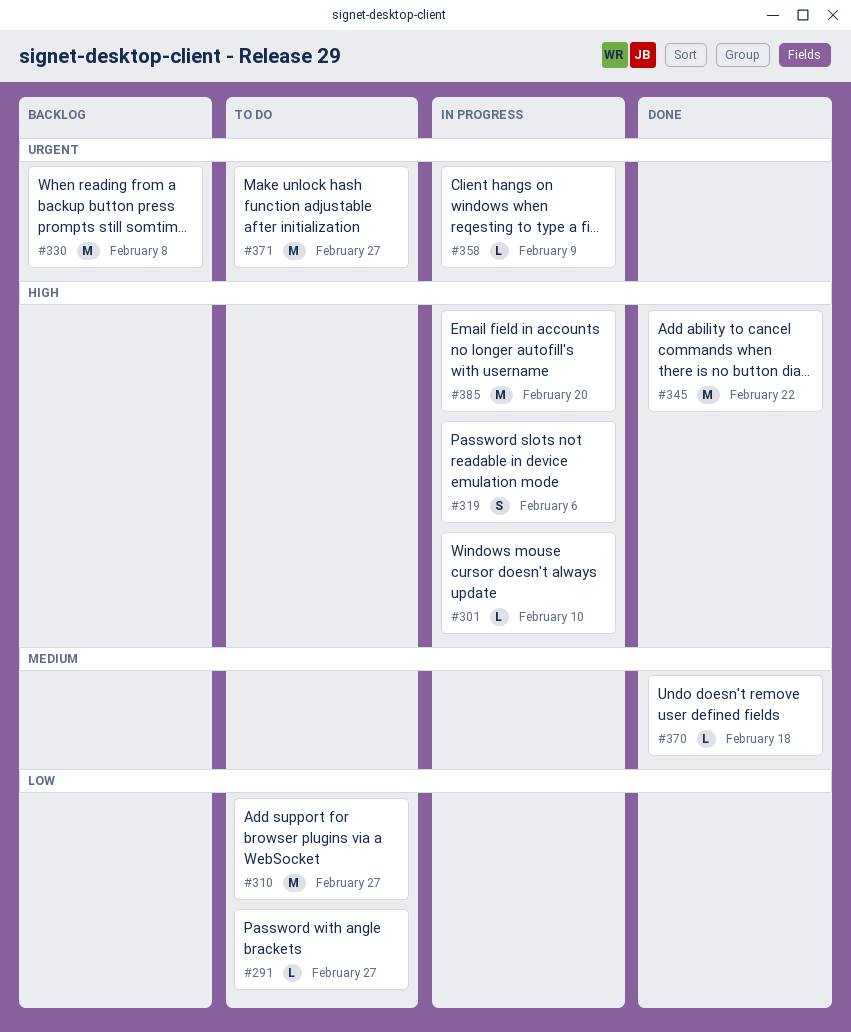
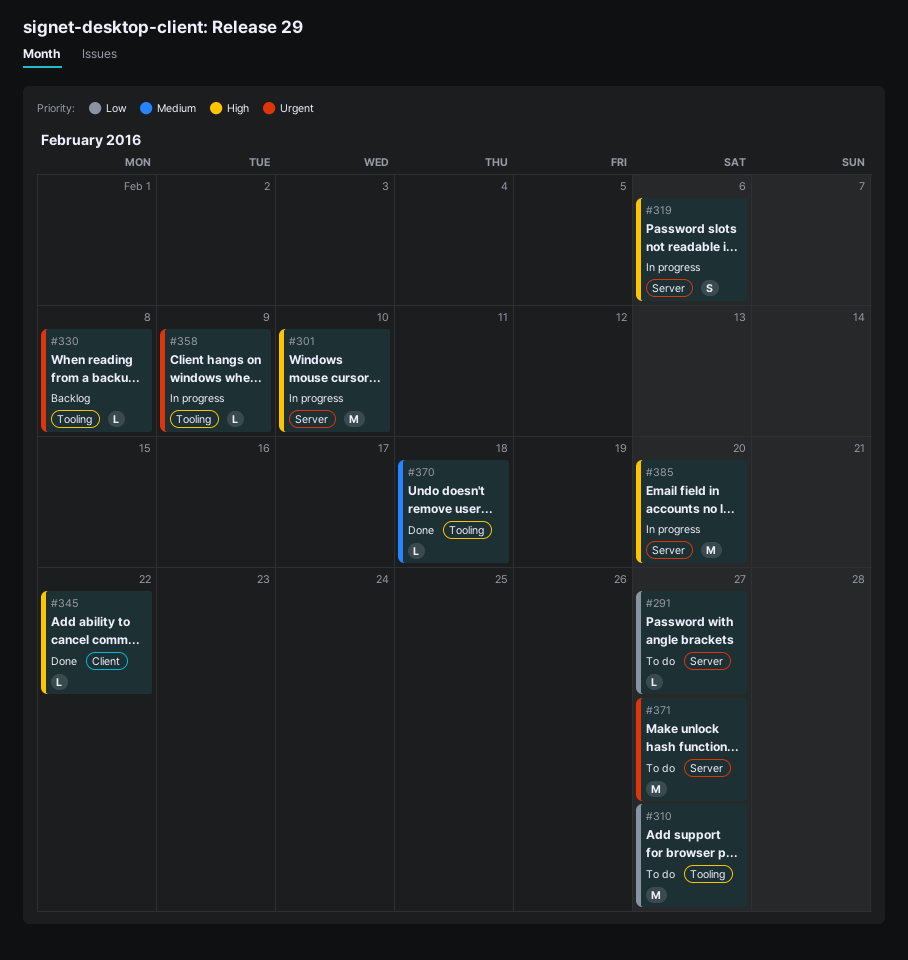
#301, estimate: L -> M
#330, estimate: M -> L
#345, estimate: M -> L

